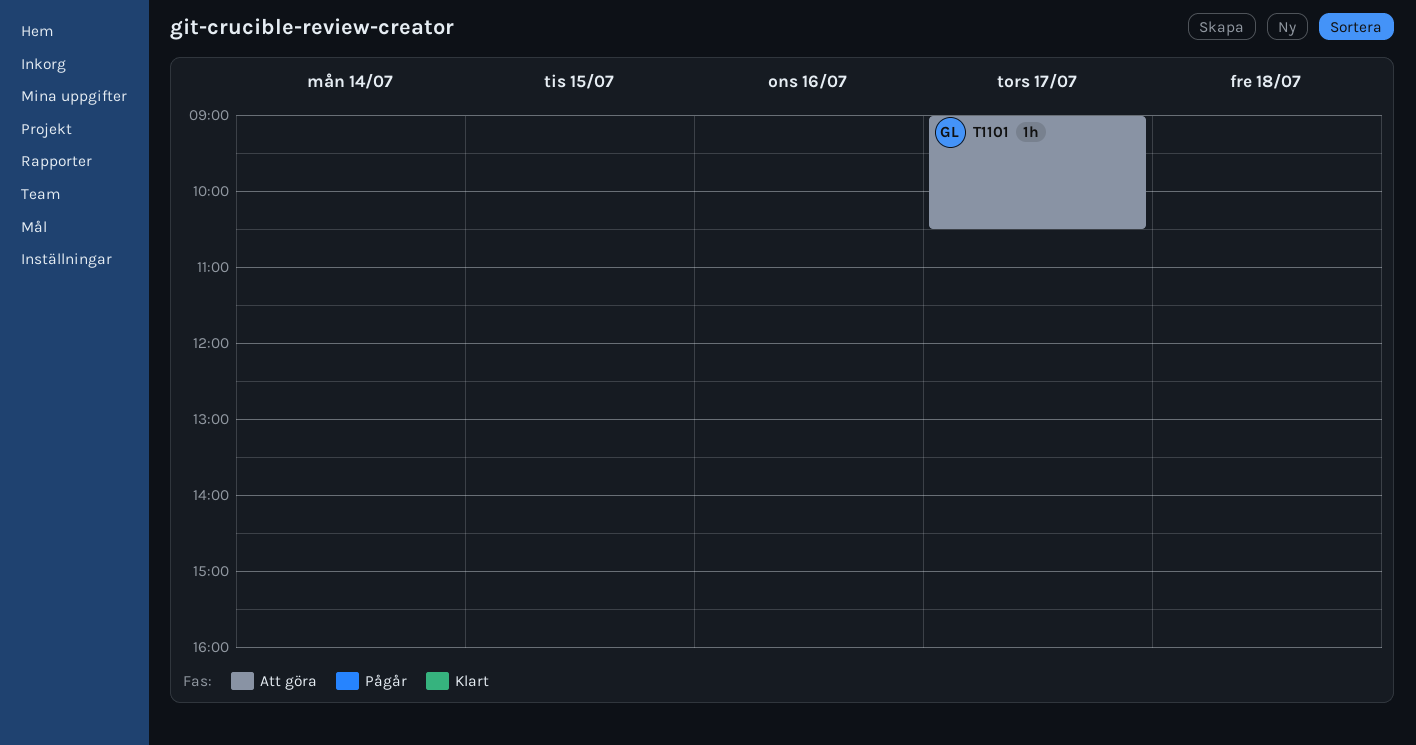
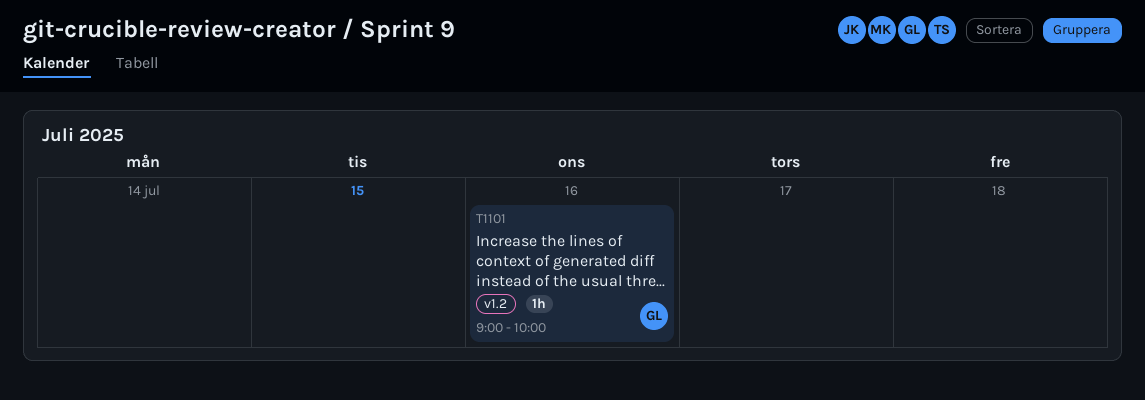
T1101, day: Jul 17 -> Jul 16
T1101, ends: 10:30 -> 10:00

